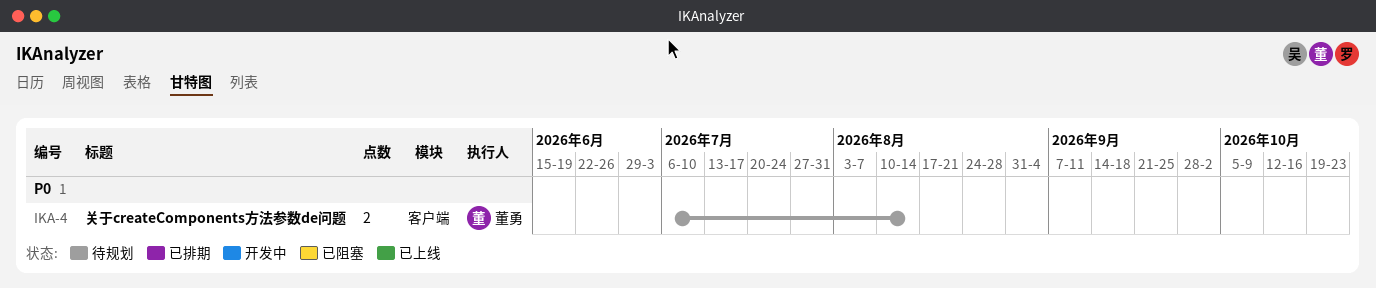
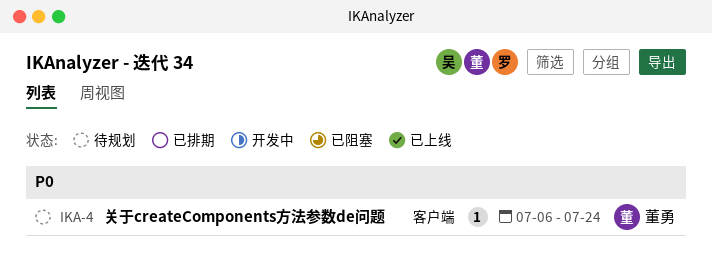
IKA-4, estimate: 2 -> 1
IKA-4, due: Aug 14 -> Jul 24

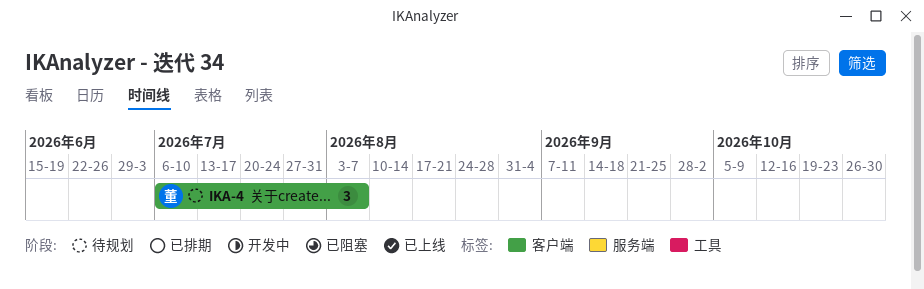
IKA-4, estimate: 1 -> 3
IKA-4, due: Jul 24 -> Aug 7

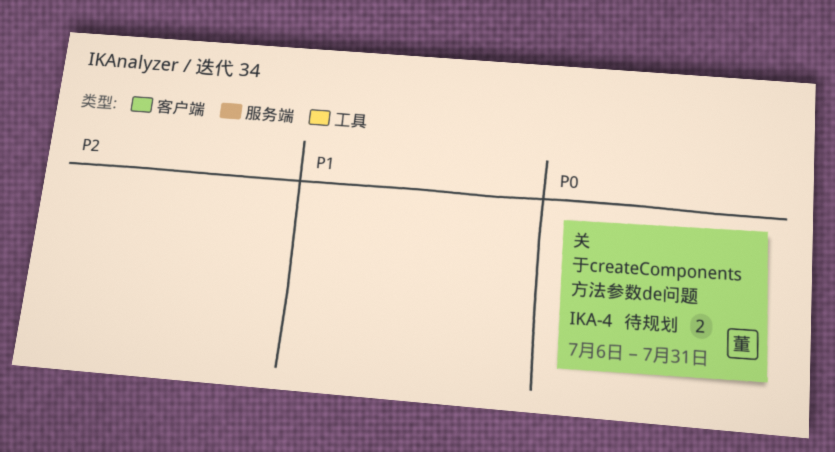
IKA-4, estimate: 3 -> 2
IKA-4, due: Aug 7 -> Jul 31

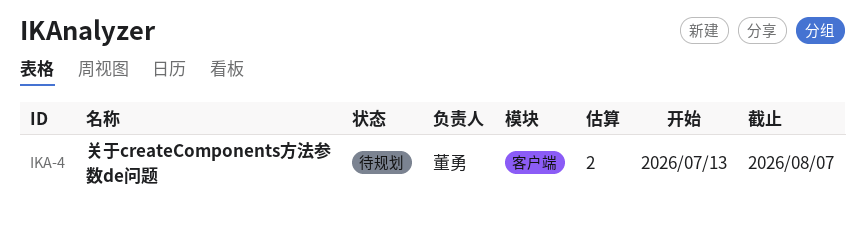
IKA-4, start: Jul 6 -> Jul 13
IKA-4, due: Jul 31 -> Aug 7

